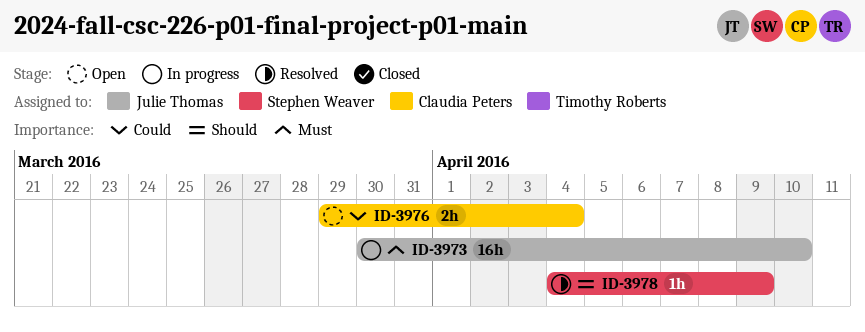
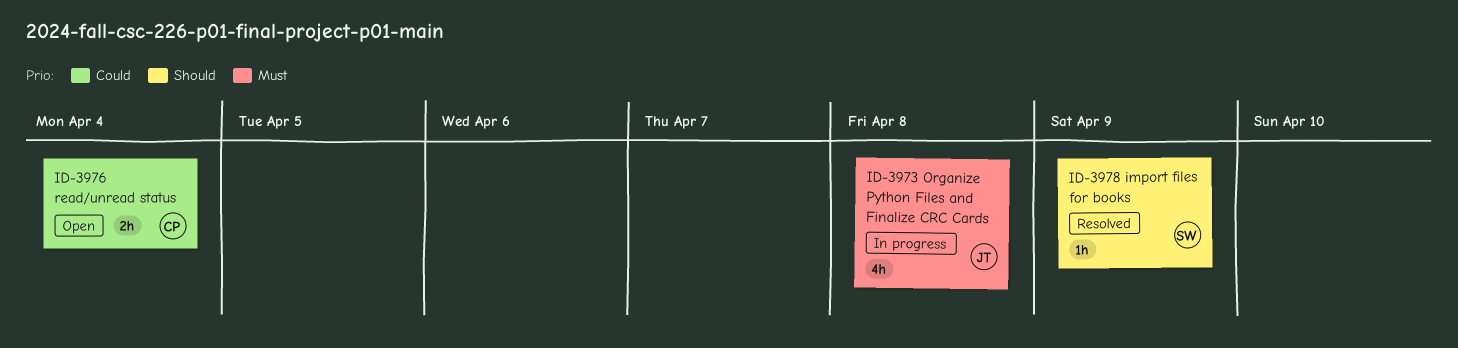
ID-3973, estimate: 16h -> 4h
ID-3973, due: Apr 10 -> Apr 8

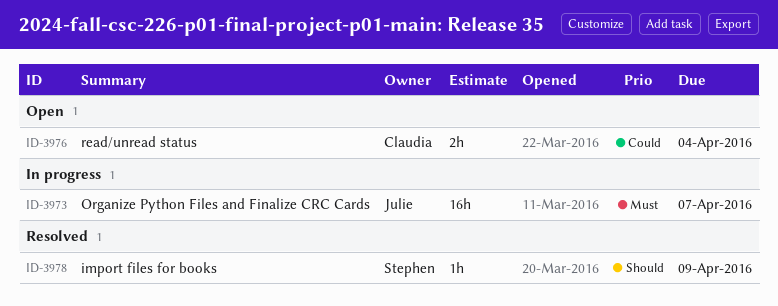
ID-3973, estimate: 4h -> 16h
ID-3973, due: Apr 8 -> Apr 7

